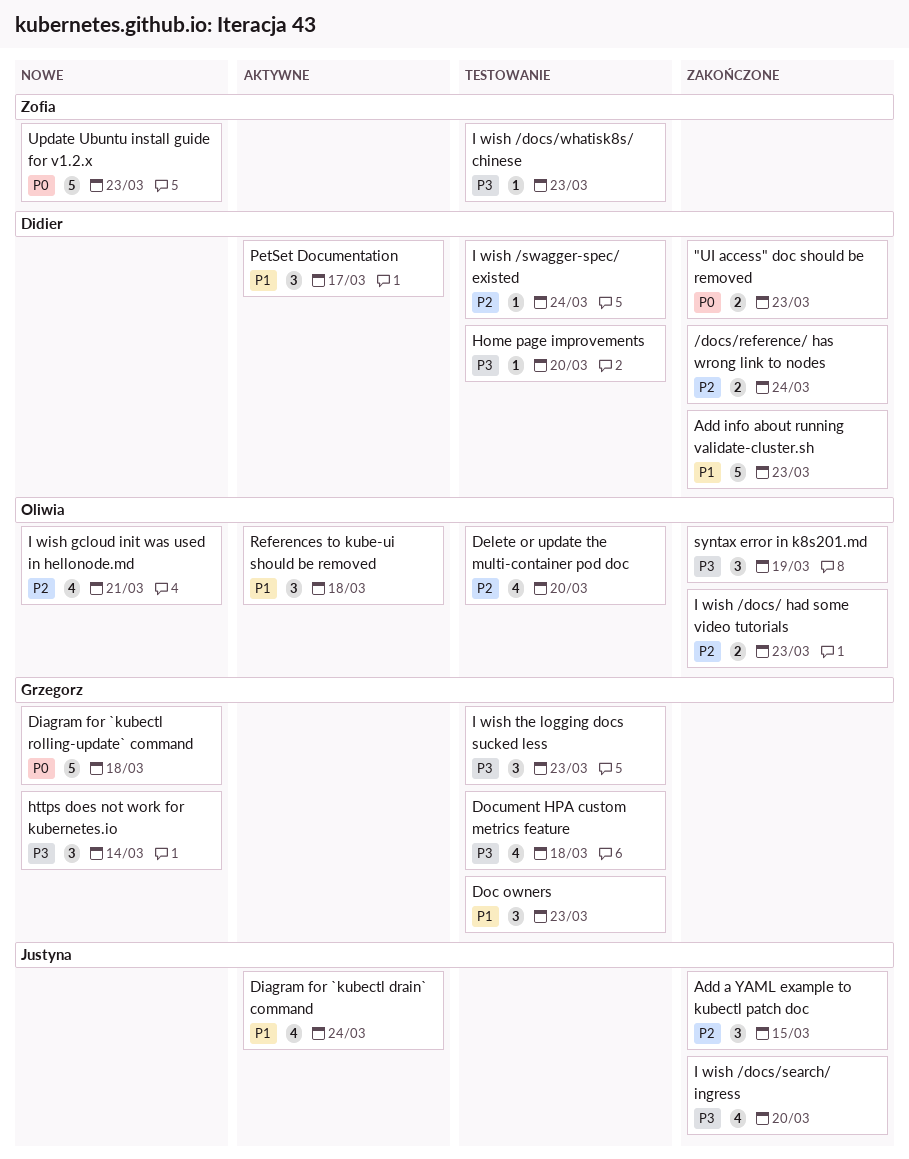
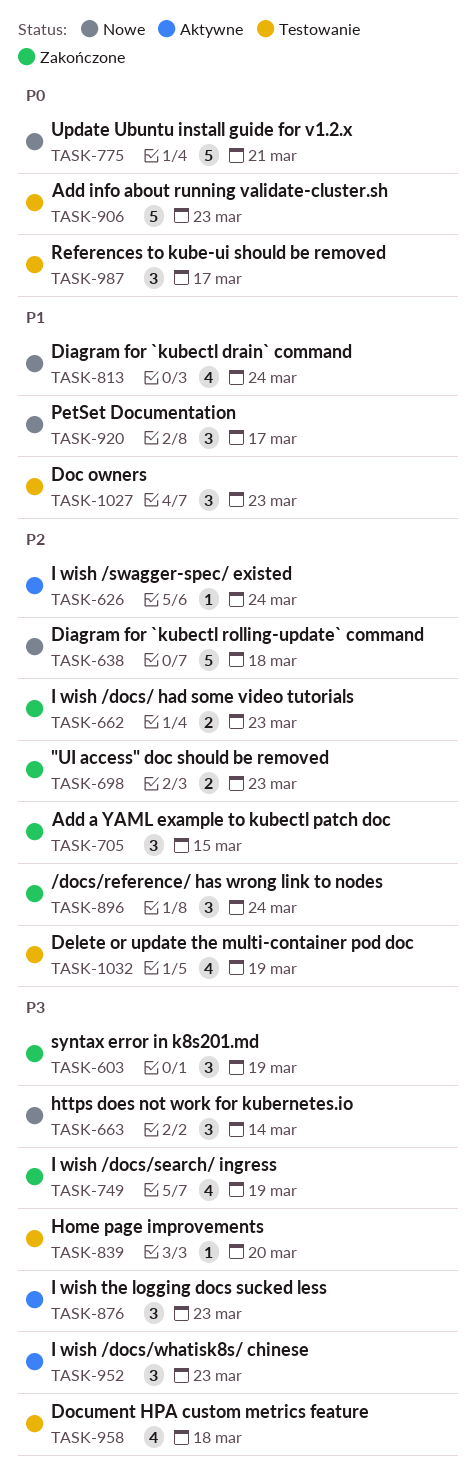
"UI access" doc should be removed, priority: P0 -> P2
/docs/reference/ has wrong link to nodes, estimate: 2 -> 3
Add info about running validate-cluster.sh, status: Zakończone -> Testowanie
Add info about running validate-cluster.sh, priority: P1 -> P0
Delete or update the multi-container pod doc, due: Mar 20 -> Mar 19
Diagram for `kubectl drain` command, status: Aktywne -> Nowe
Diagram for `kubectl rolling-update` command, priority: P0 -> P2
I wish /docs/search/ ingress, due: Mar 20 -> Mar 19
I wish /docs/whatisk8s/ chinese, status: Testowanie -> Aktywne
I wish /docs/whatisk8s/ chinese, estimate: 1 -> 3
I wish /swagger-spec/ existed, status: Testowanie -> Aktywne
I wish gcloud init was used in hellonode.md: present -> none
I wish the logging docs sucked less, status: Testowanie -> Aktywne
PetSet Documentation, status: Aktywne -> Nowe
References to kube-ui should be removed, status: Aktywne -> Testowanie
References to kube-ui should be removed, priority: P1 -> P0
References to kube-ui should be removed, due: Mar 18 -> Mar 17
Update Ubuntu install guide for v1.2.x, due: Mar 23 -> Mar 21

